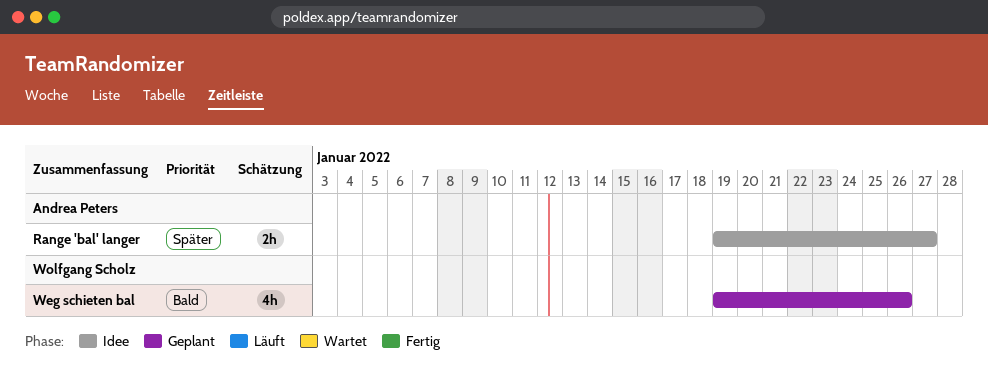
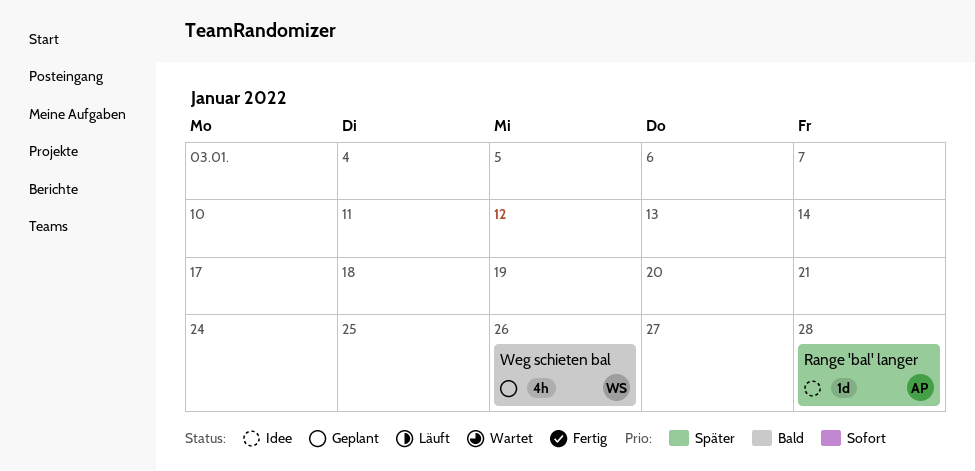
Range 'bal' langer, estimate: 2h -> 1d
Range 'bal' langer, due: Jan 27 -> Jan 28

